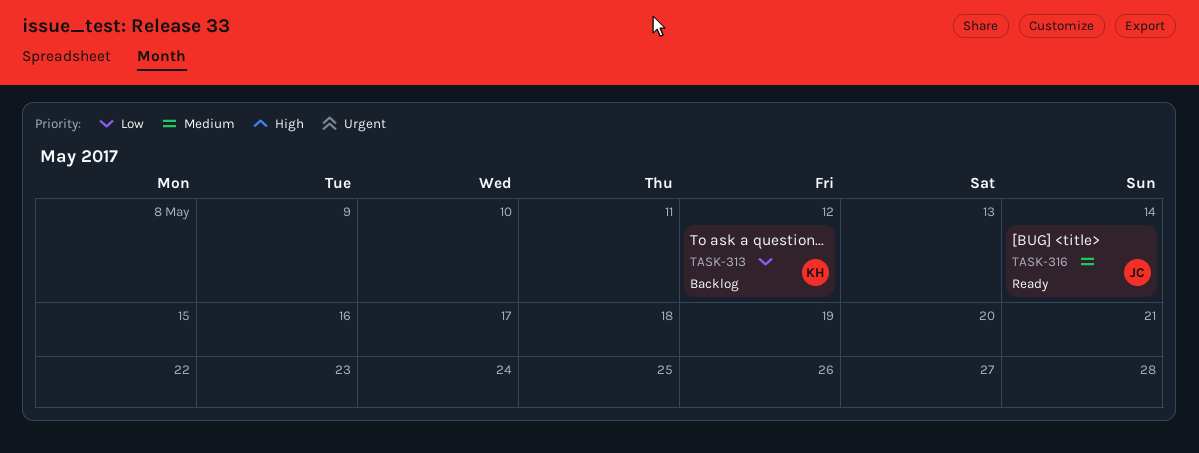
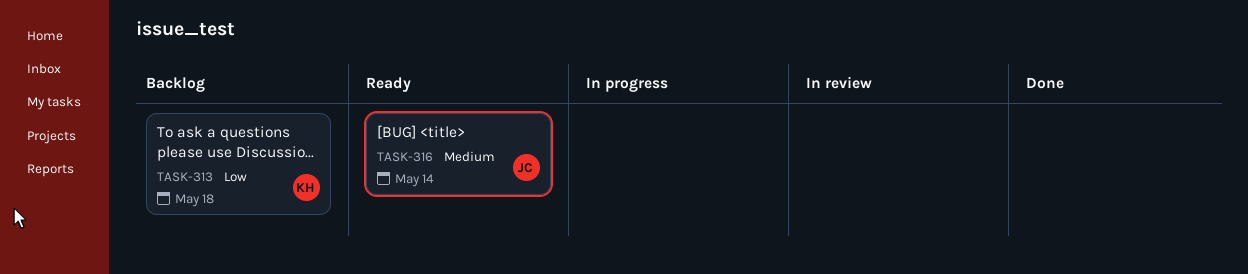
TASK-313, due: May 12 -> May 18

